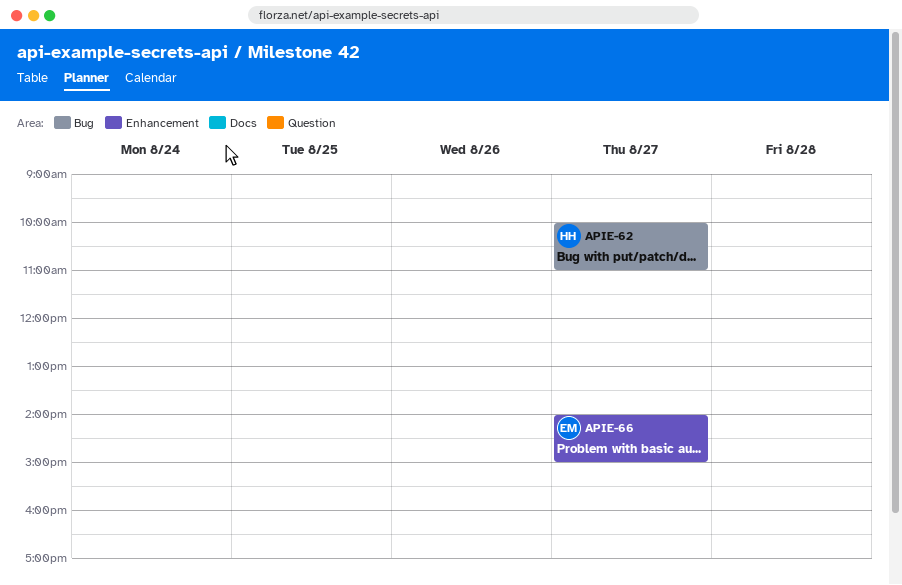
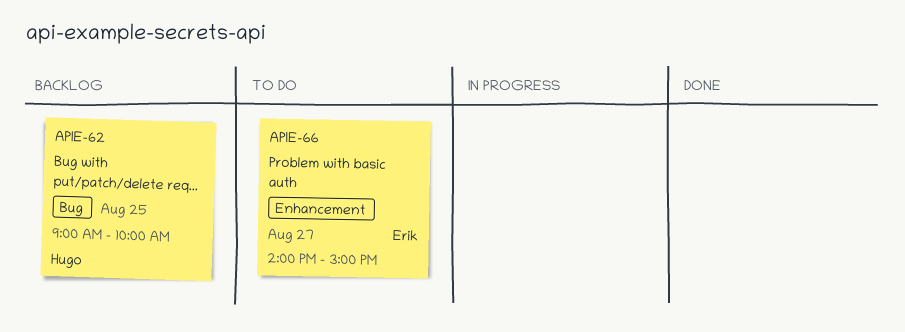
APIE-62, day: Aug 27 -> Aug 25
APIE-62, begins: 10:00 -> 09:00
APIE-62, ends: 11:00 -> 10:00

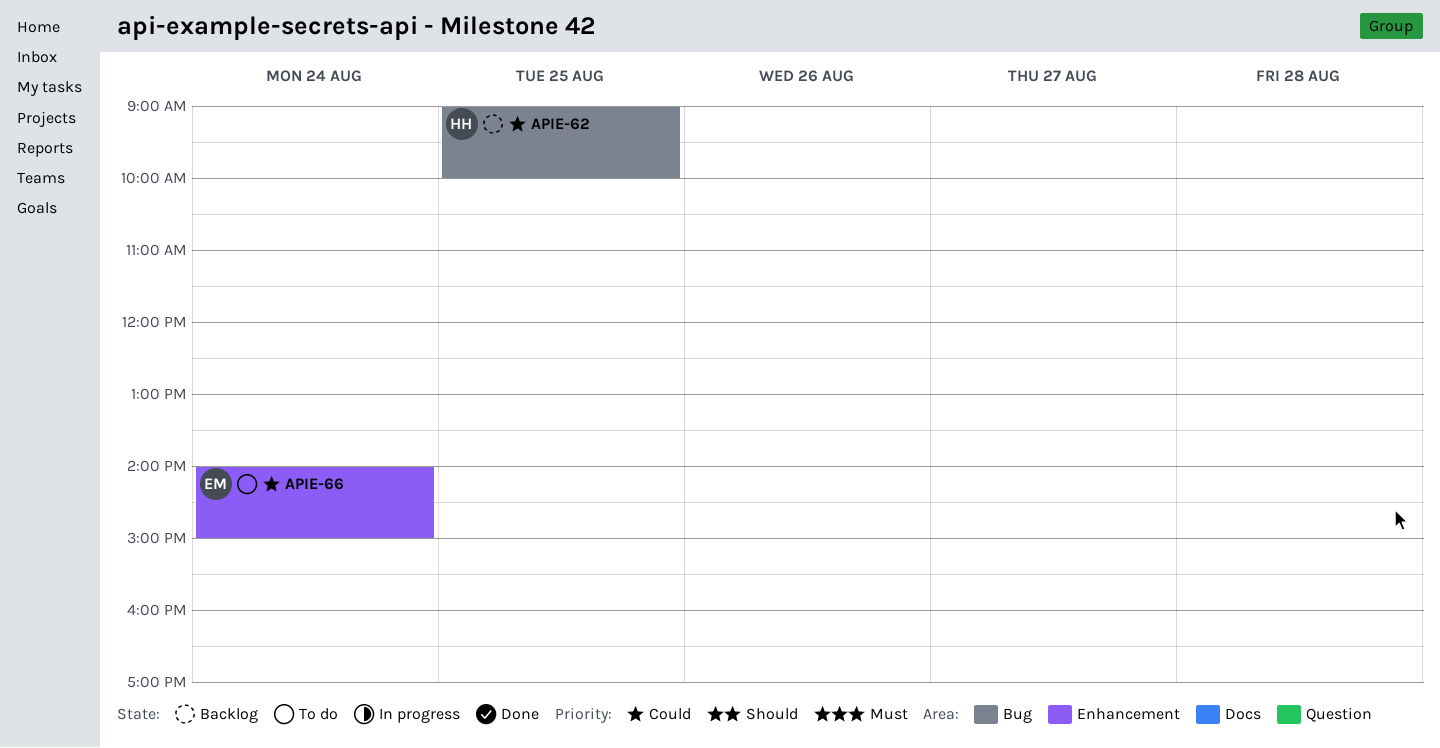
APIE-66, day: Aug 27 -> Aug 24

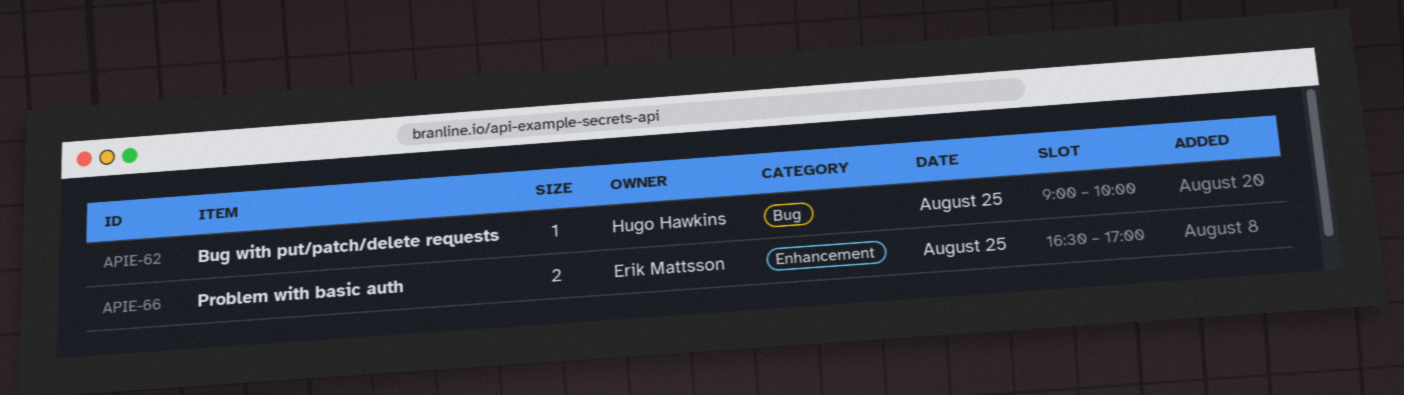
APIE-66, day: Aug 24 -> Aug 25
APIE-66, begins: 14:00 -> 16:30
APIE-66, ends: 15:00 -> 17:00

